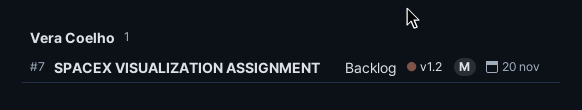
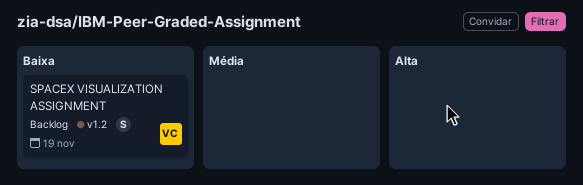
SPACEX VISUALIZATION ASSIGNMENT, estimate: M -> S
SPACEX VISUALIZATION ASSIGNMENT, due: Nov 20 -> Nov 19

